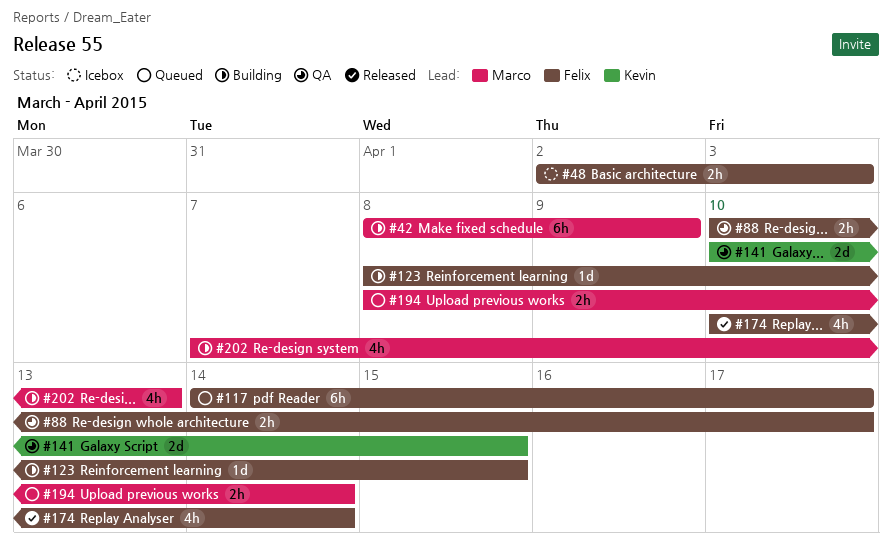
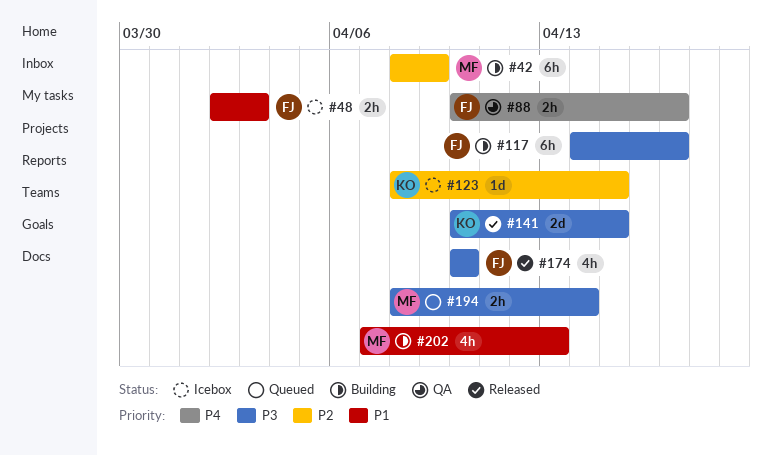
#117, status: Queued -> Building
#123, status: Building -> Icebox
#123, owner: Felix -> Kevin
#141, status: QA -> Released
#174, due: Apr 14 -> Apr 10

